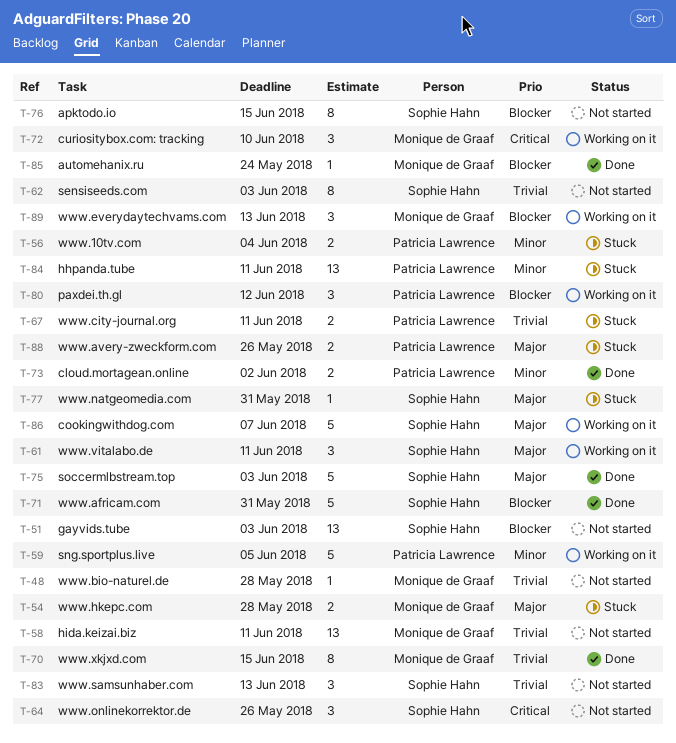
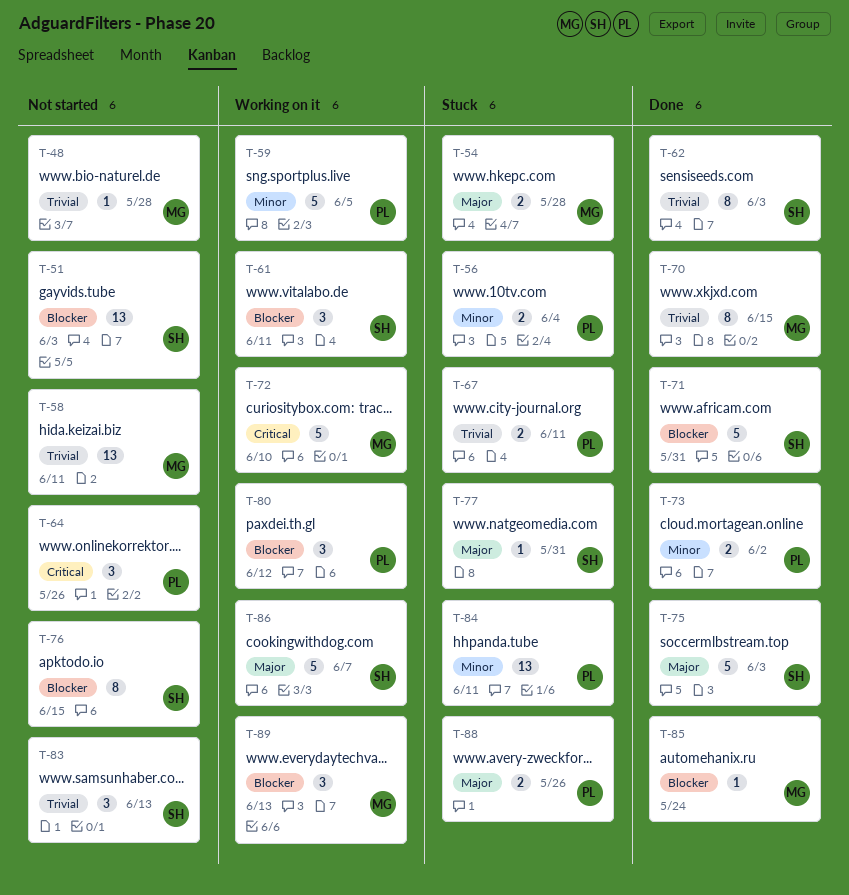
T-61, priority: Major -> Blocker
T-62, status: Not started -> Done
T-64, owner: Sophie Hahn -> Patricia Lawrence
T-72, estimate: 3 -> 5

